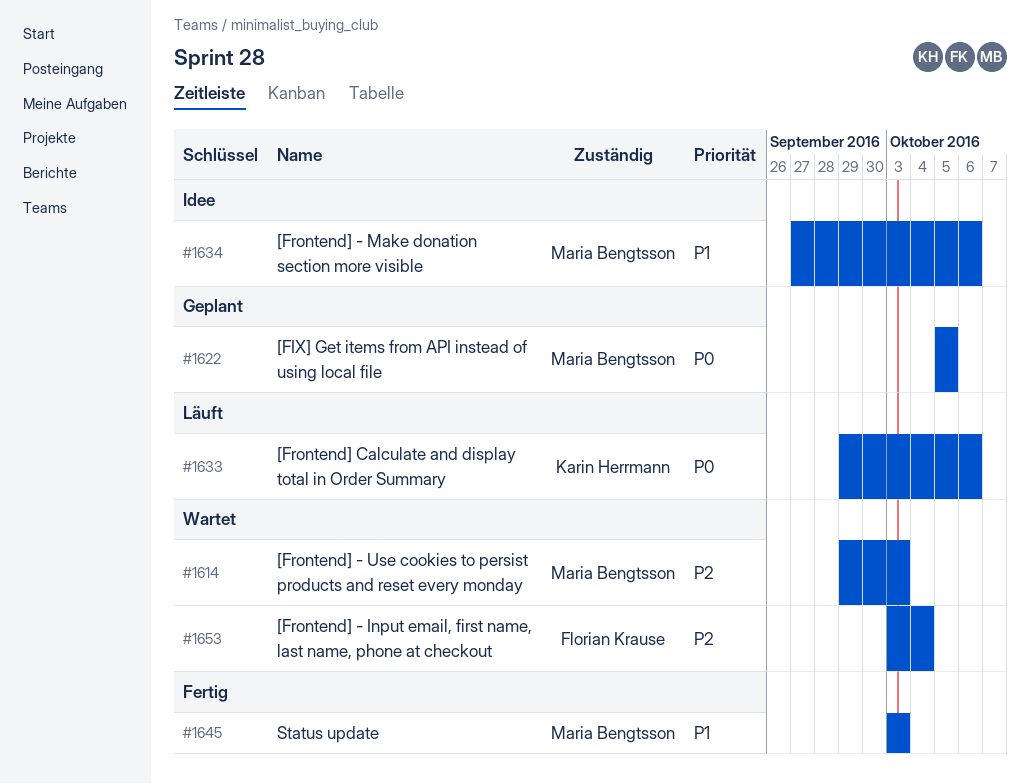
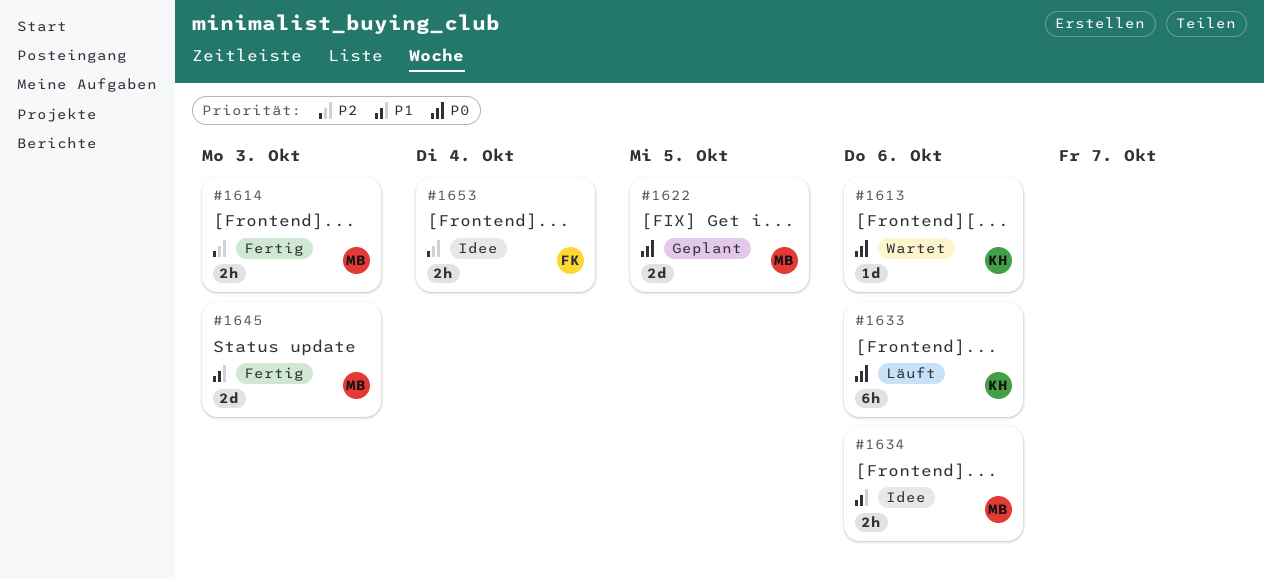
#1613: none -> present
#1614, status: Wartet -> Fertig
#1653, status: Wartet -> Idee

